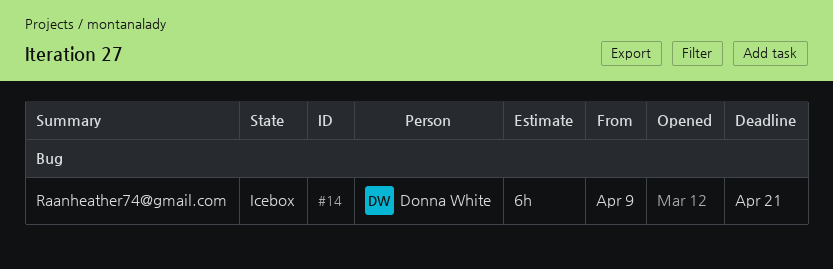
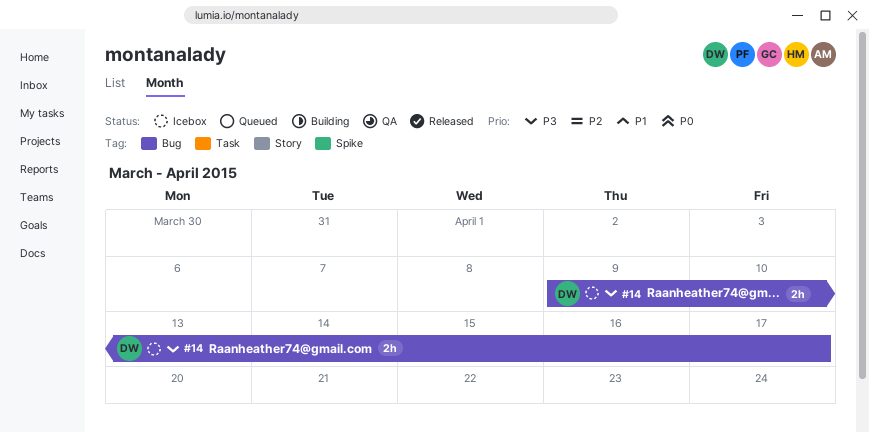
#14, estimate: 6h -> 2h
#14, due: Apr 21 -> Apr 17

